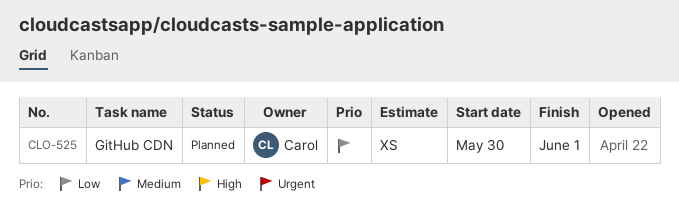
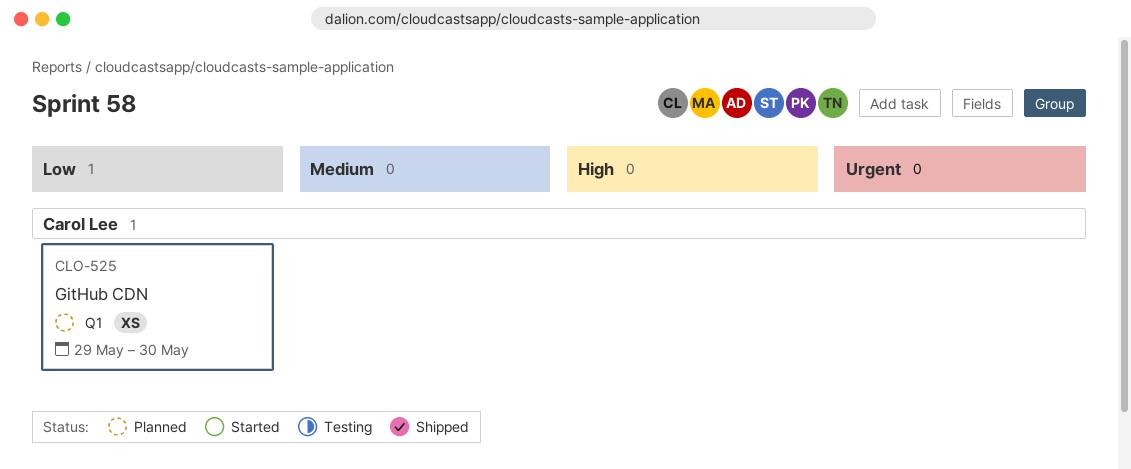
CLO-525, start: May 30 -> May 29
CLO-525, due: Jun 1 -> May 30

